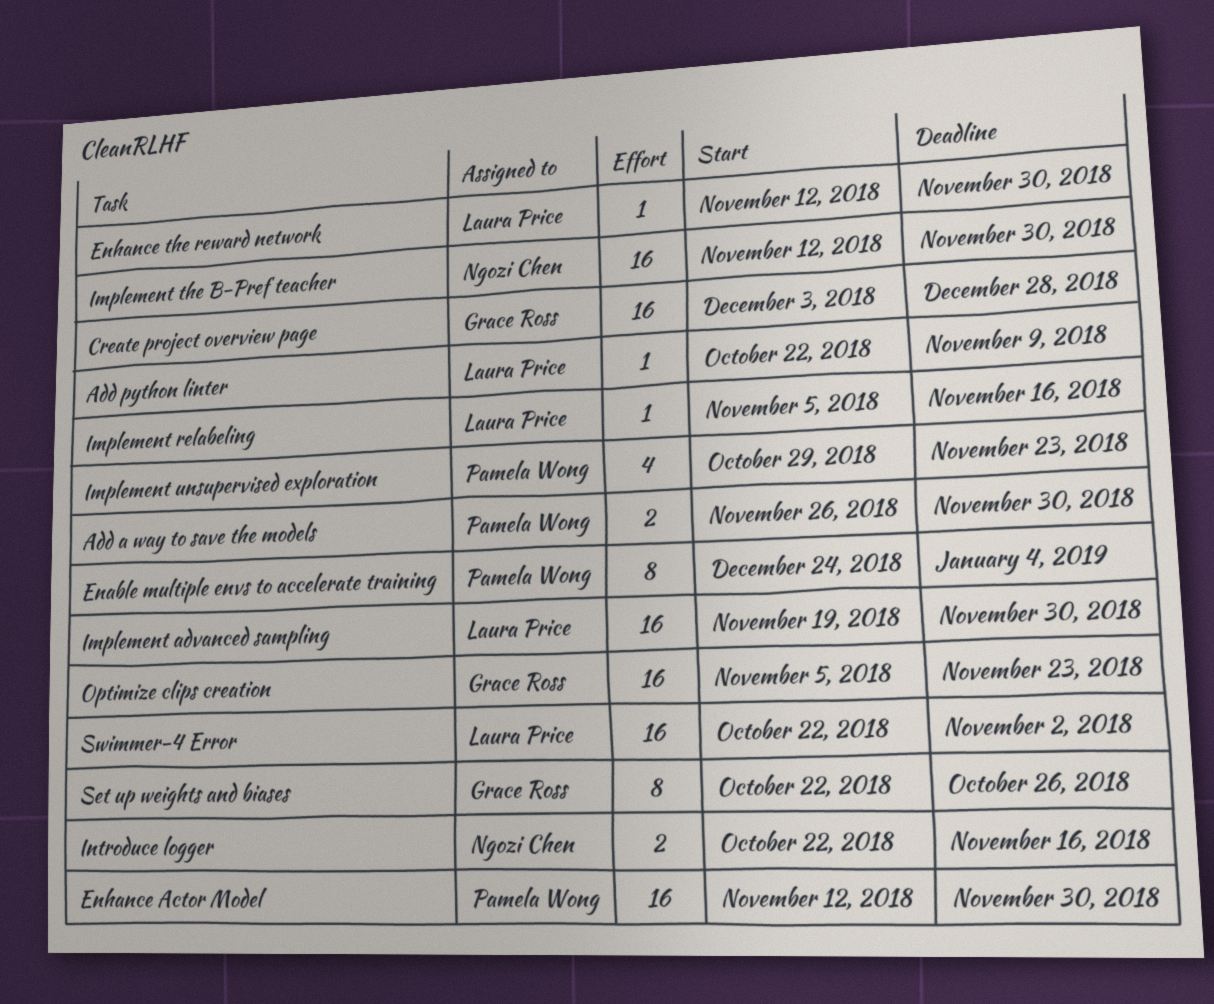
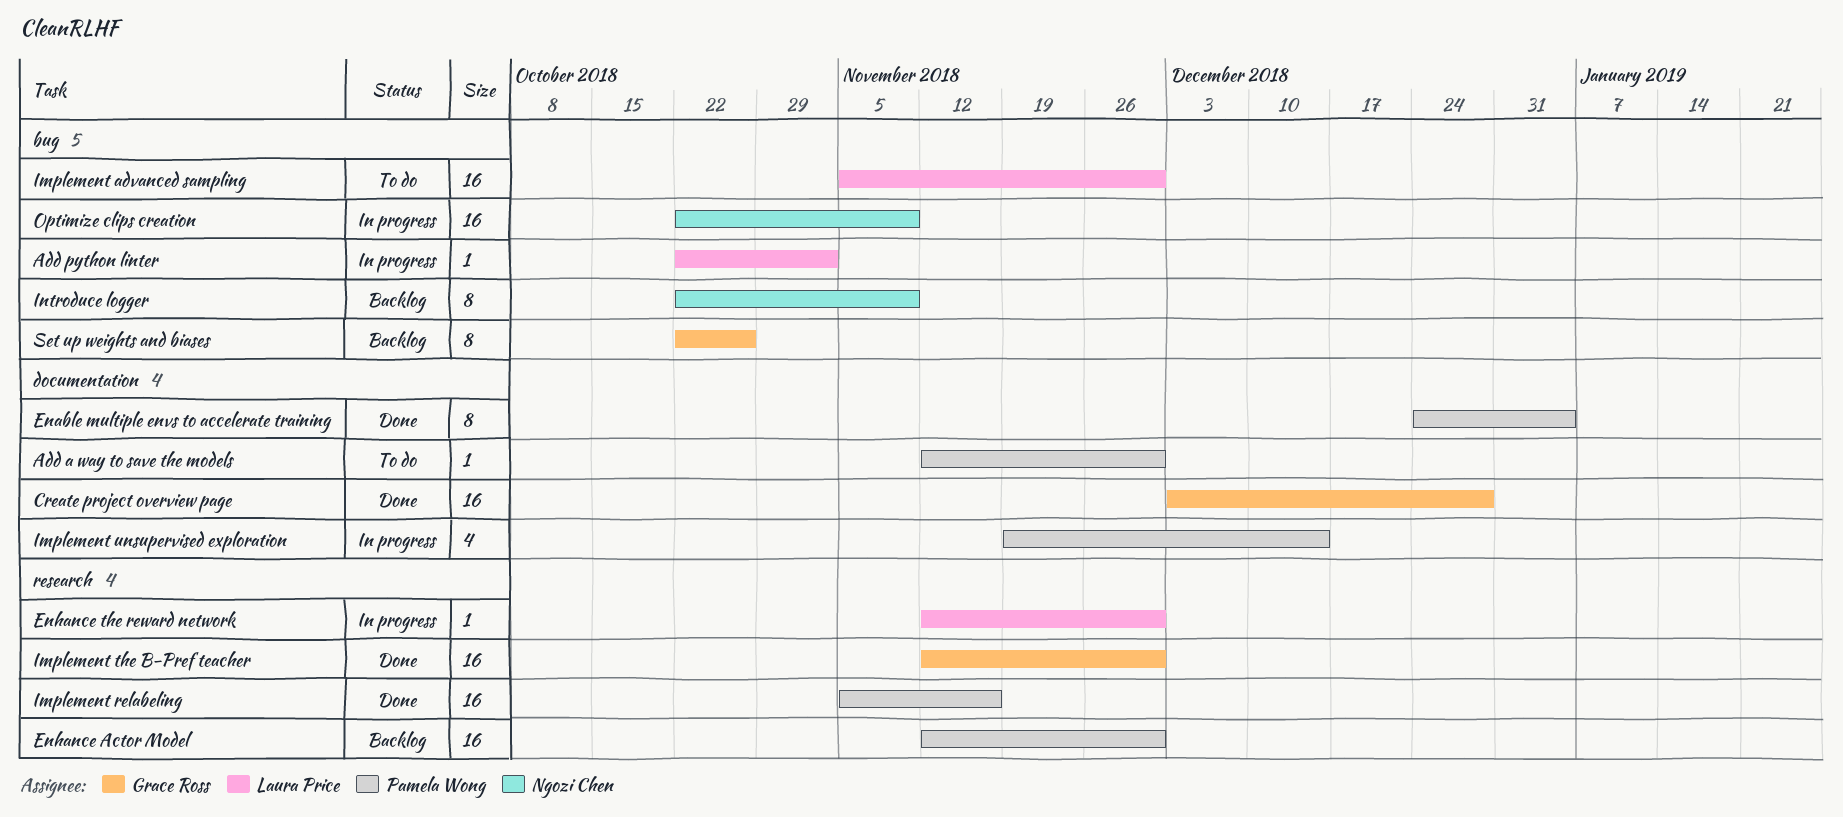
Add a way to save the models, estimate: 2 -> 1
Add a way to save the models, start: Nov 26 -> Nov 12
Add python linter, due: Nov 9 -> Nov 2
Implement advanced sampling, start: Nov 19 -> Nov 5
Implement relabeling, owner: Laura Price -> Pamela Wong
Implement relabeling, estimate: 1 -> 16
Implement the B-Pref teacher, owner: Ngozi Chen -> Grace Ross
Implement unsupervised exploration, start: Oct 29 -> Nov 19
Implement unsupervised exploration, due: Nov 23 -> Dec 14
Introduce logger, estimate: 2 -> 8
Introduce logger, due: Nov 16 -> Nov 9
Optimize clips creation, owner: Grace Ross -> Ngozi Chen
Optimize clips creation, start: Nov 5 -> Oct 22
Optimize clips creation, due: Nov 23 -> Nov 9
Swimmer-4 Error: present -> none

